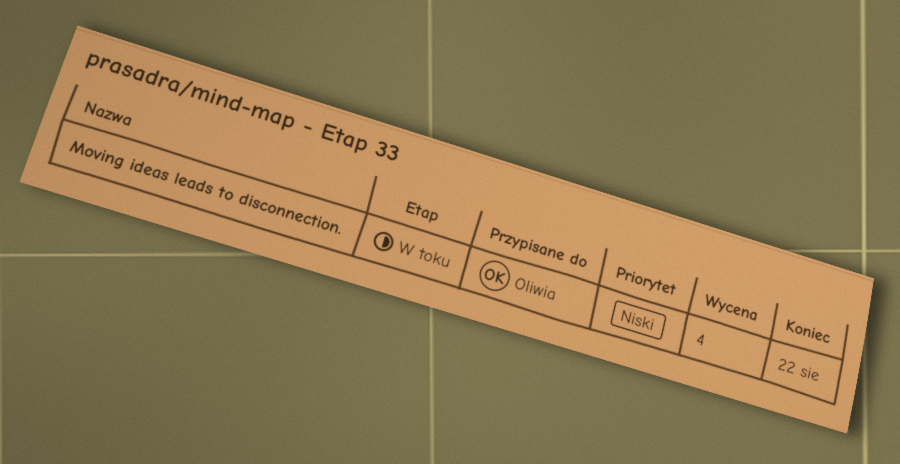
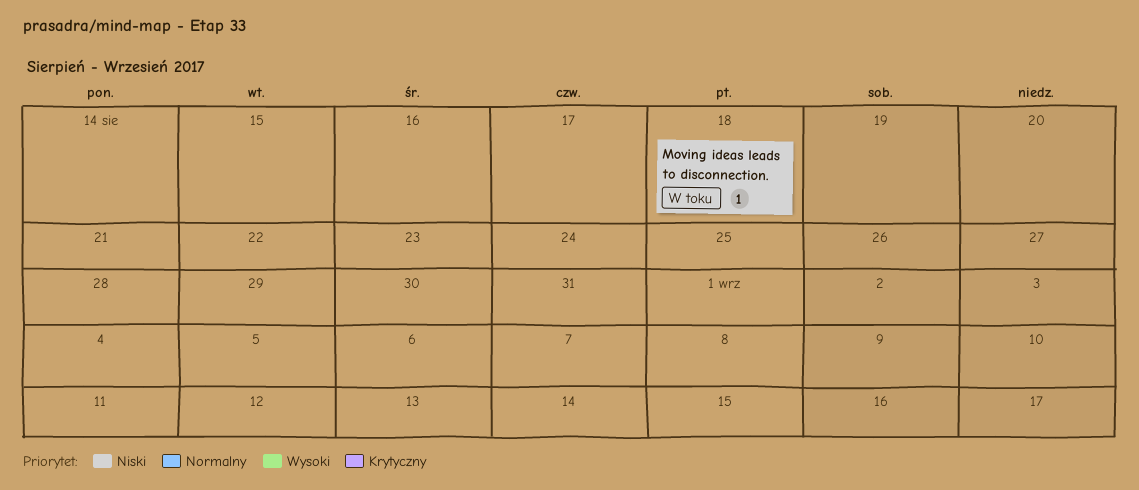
Moving ideas leads to disconnection., estimate: 4 -> 1
Moving ideas leads to disconnection., due: Aug 22 -> Aug 18

